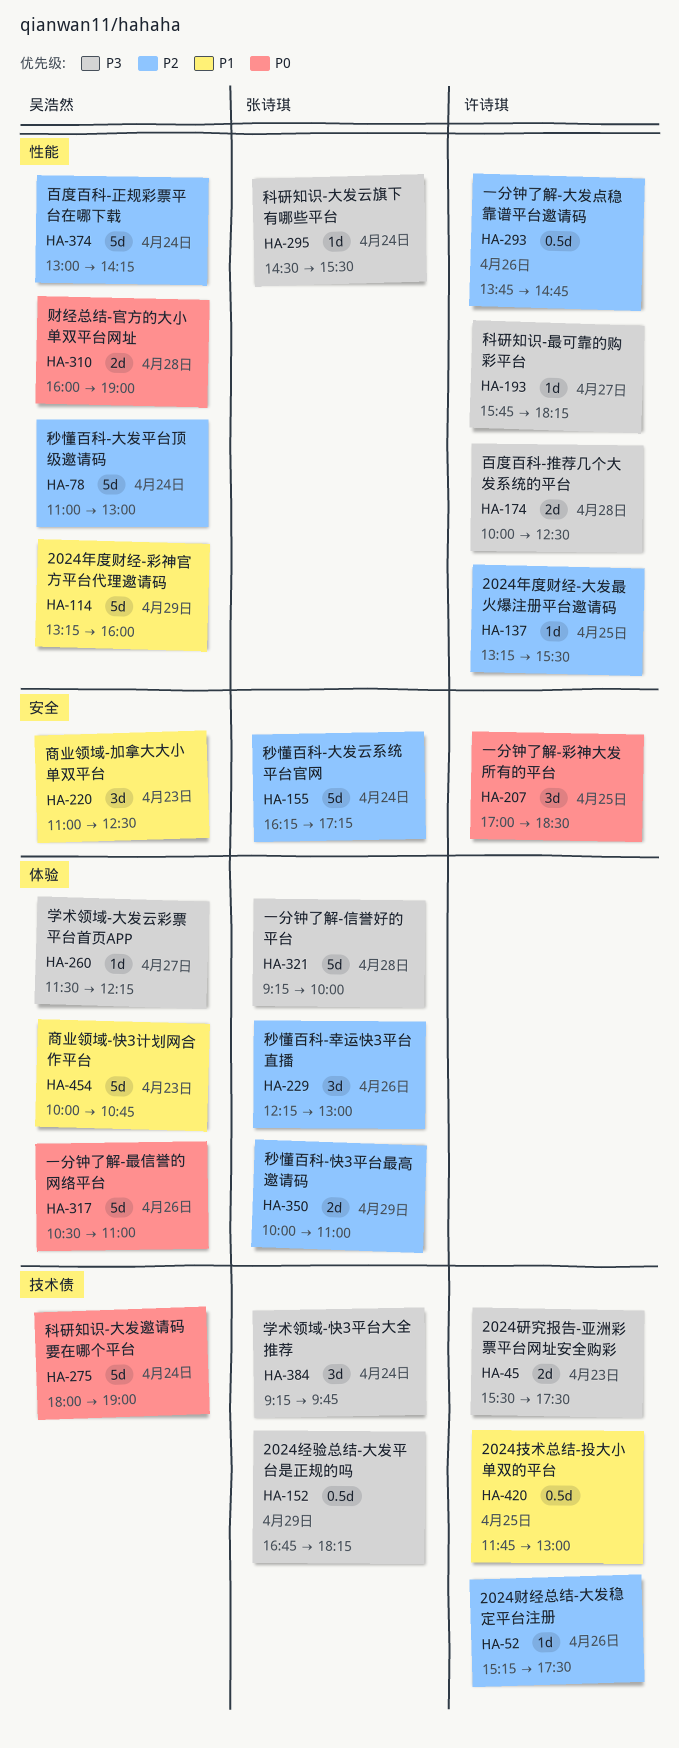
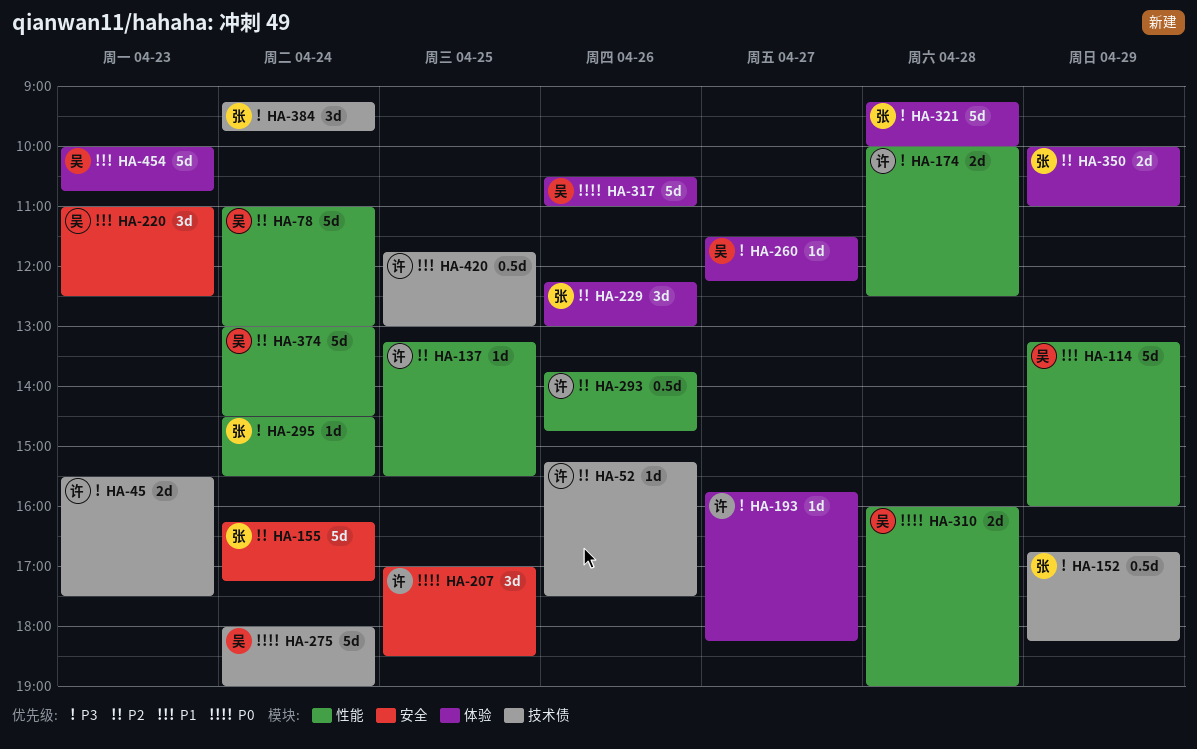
HA-193, label: 性能 -> 体验
HA-374, ends: 14:15 -> 14:30

